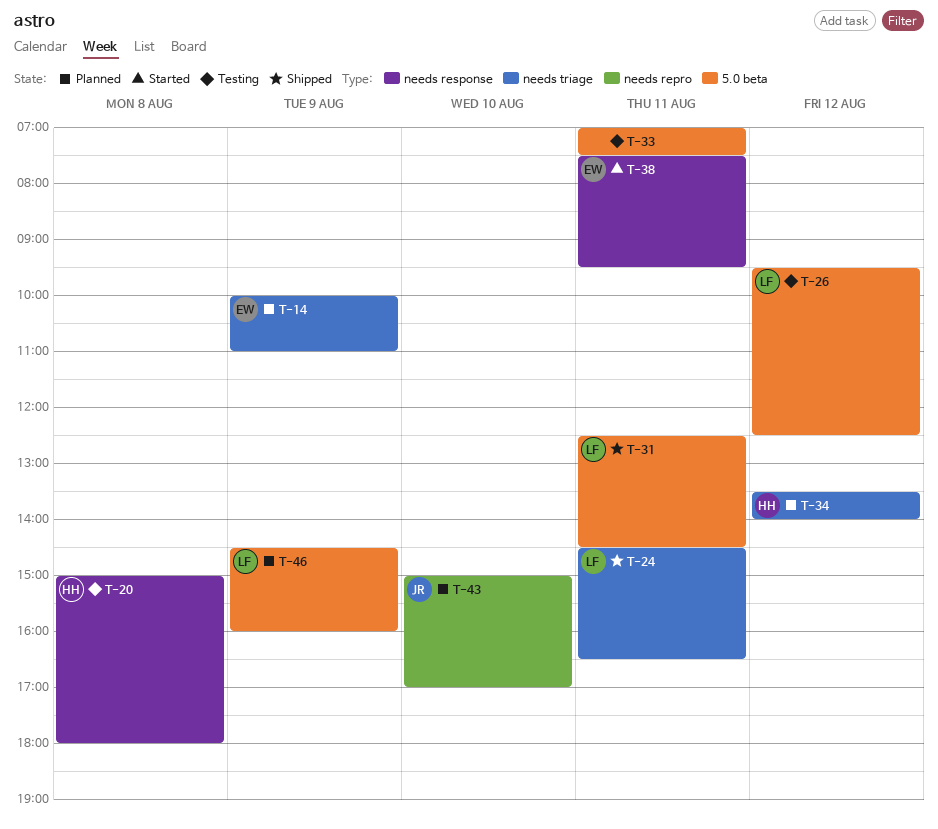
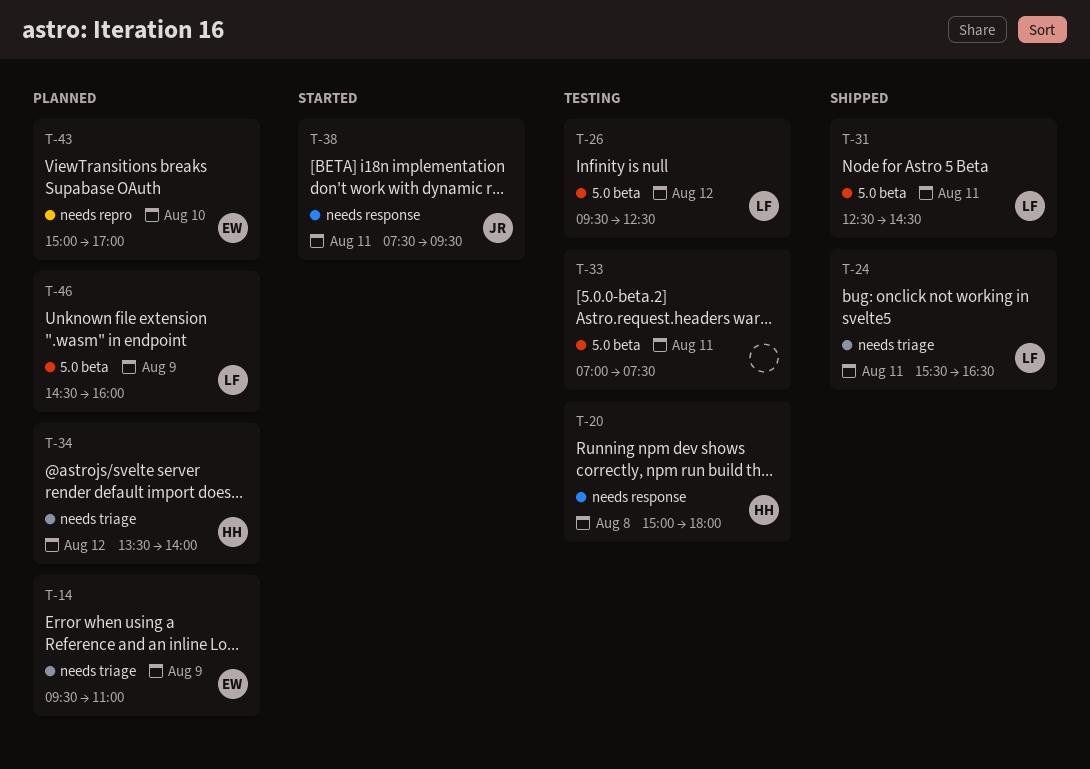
T-14, begins: 10:00 -> 09:30
T-24, begins: 14:30 -> 15:30
T-38, owner: EW -> JR
T-43, owner: JR -> EW

